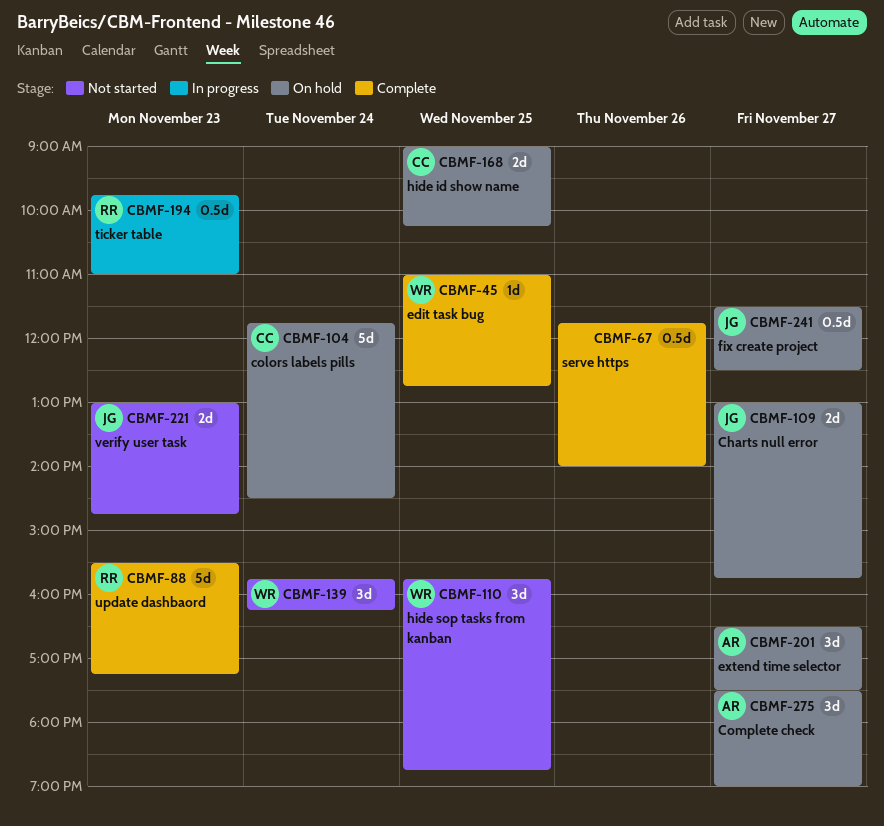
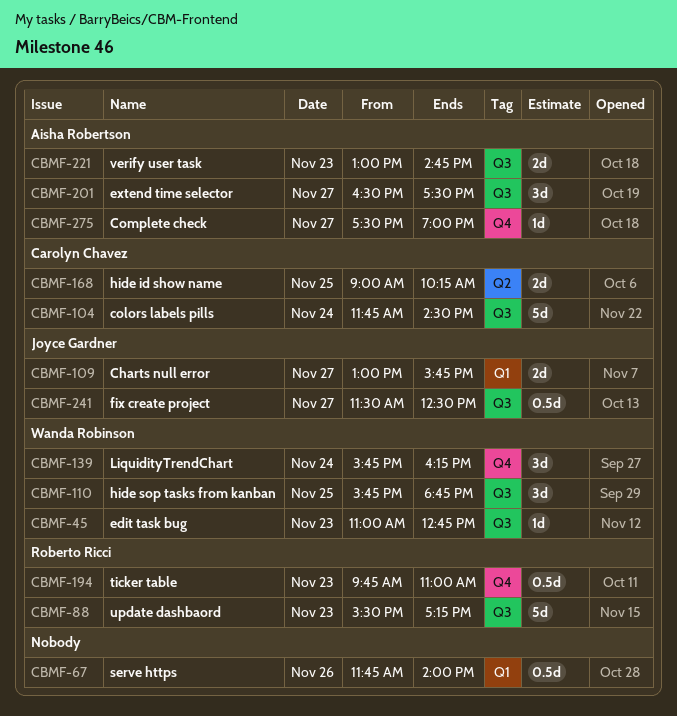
CBMF-45, day: Nov 25 -> Nov 23
CBMF-221, owner: Joyce Gardner -> Aisha Robertson
CBMF-275, estimate: 3d -> 1d

